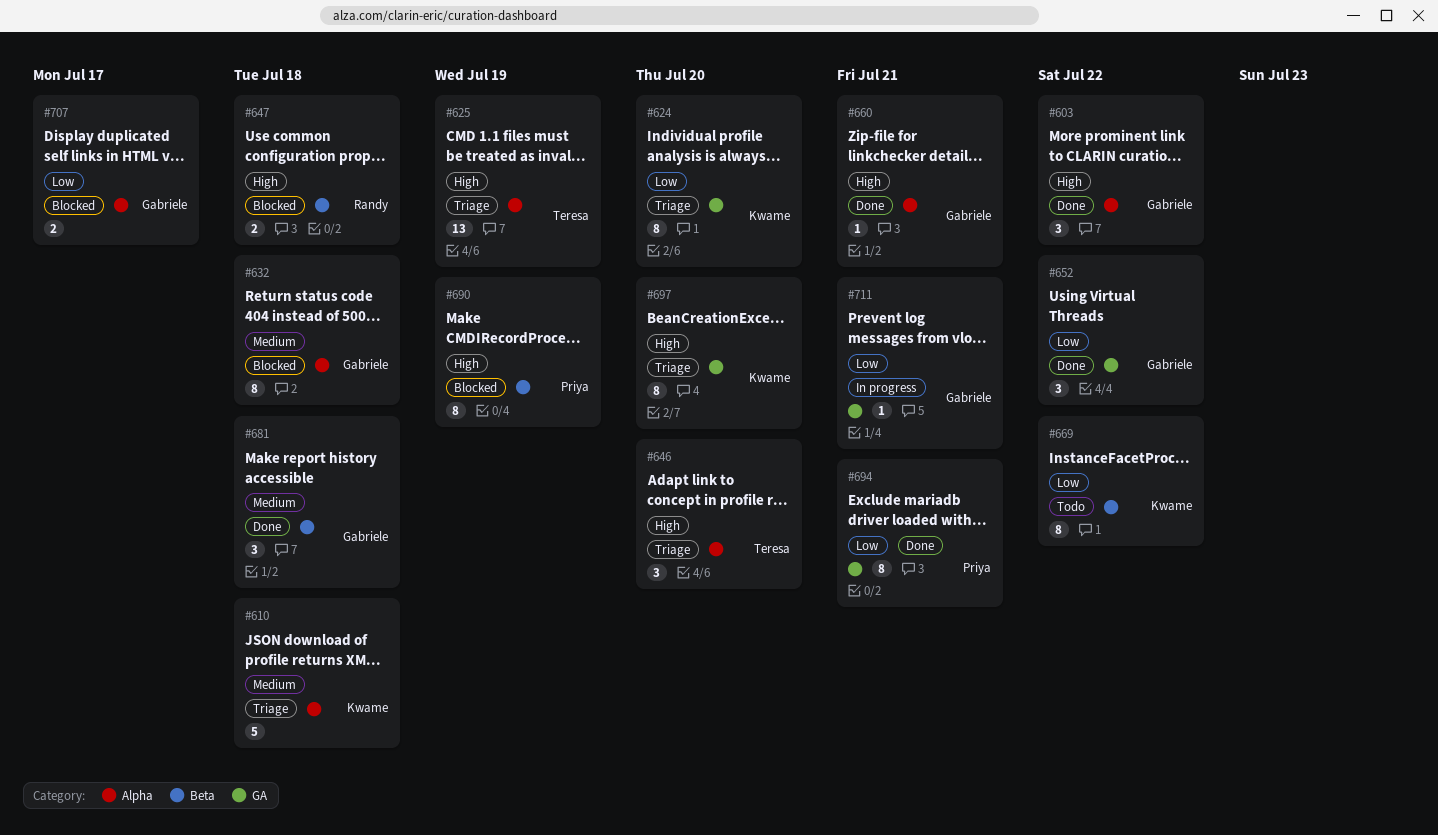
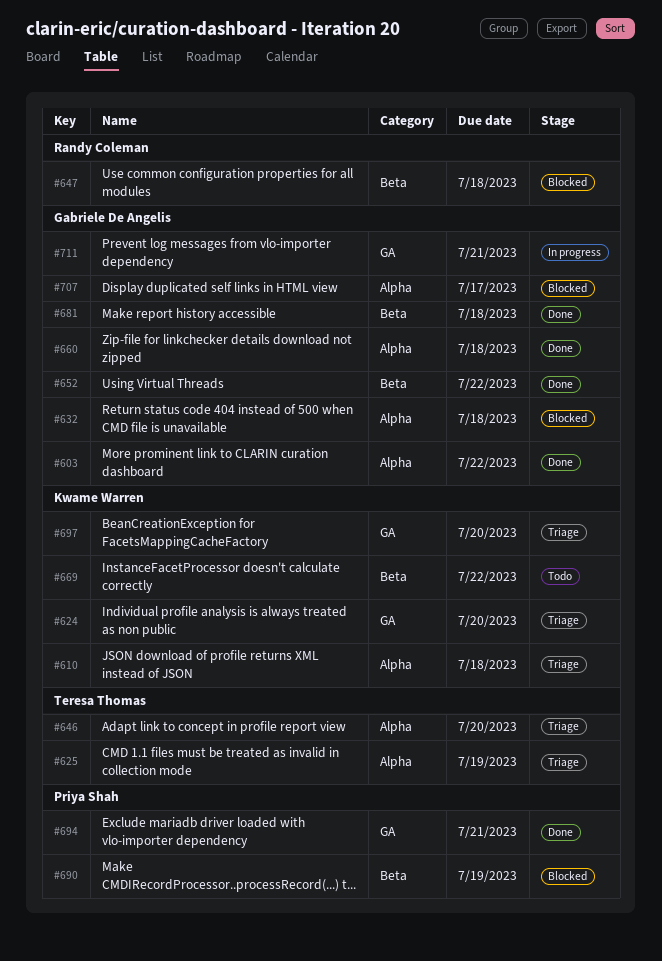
#652, label: GA -> Beta
#660, due: Jul 21 -> Jul 18

